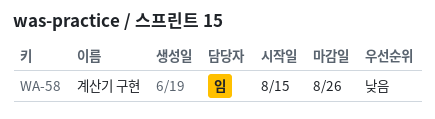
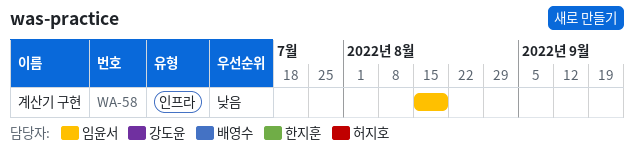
WA-58, due: Aug 26 -> Aug 19

